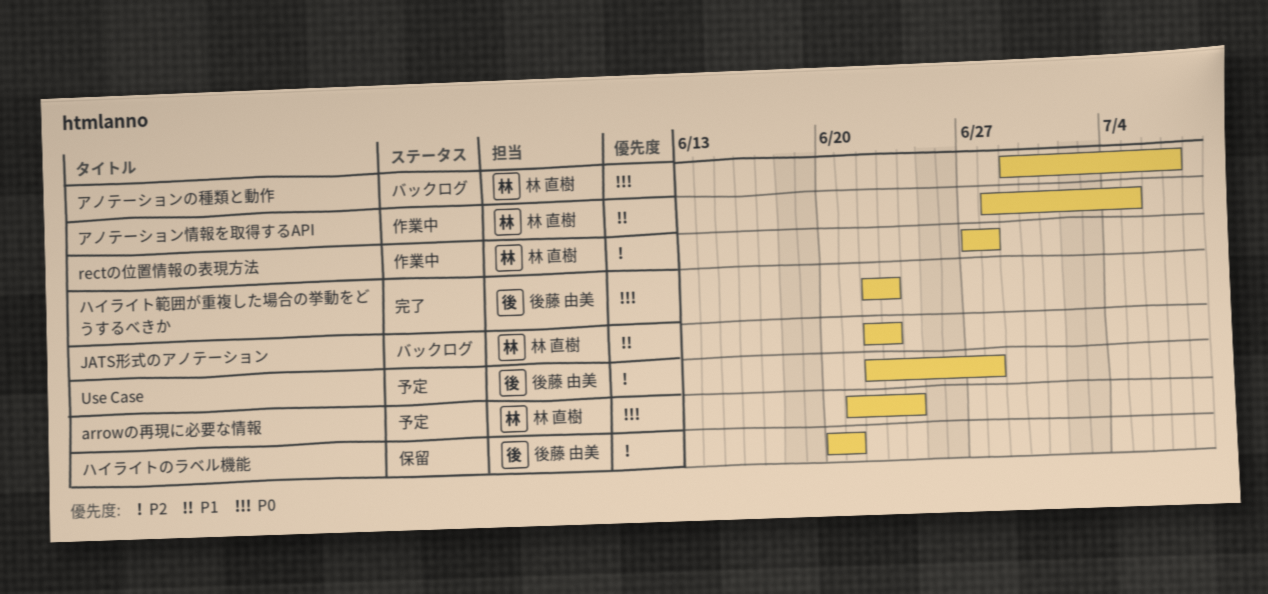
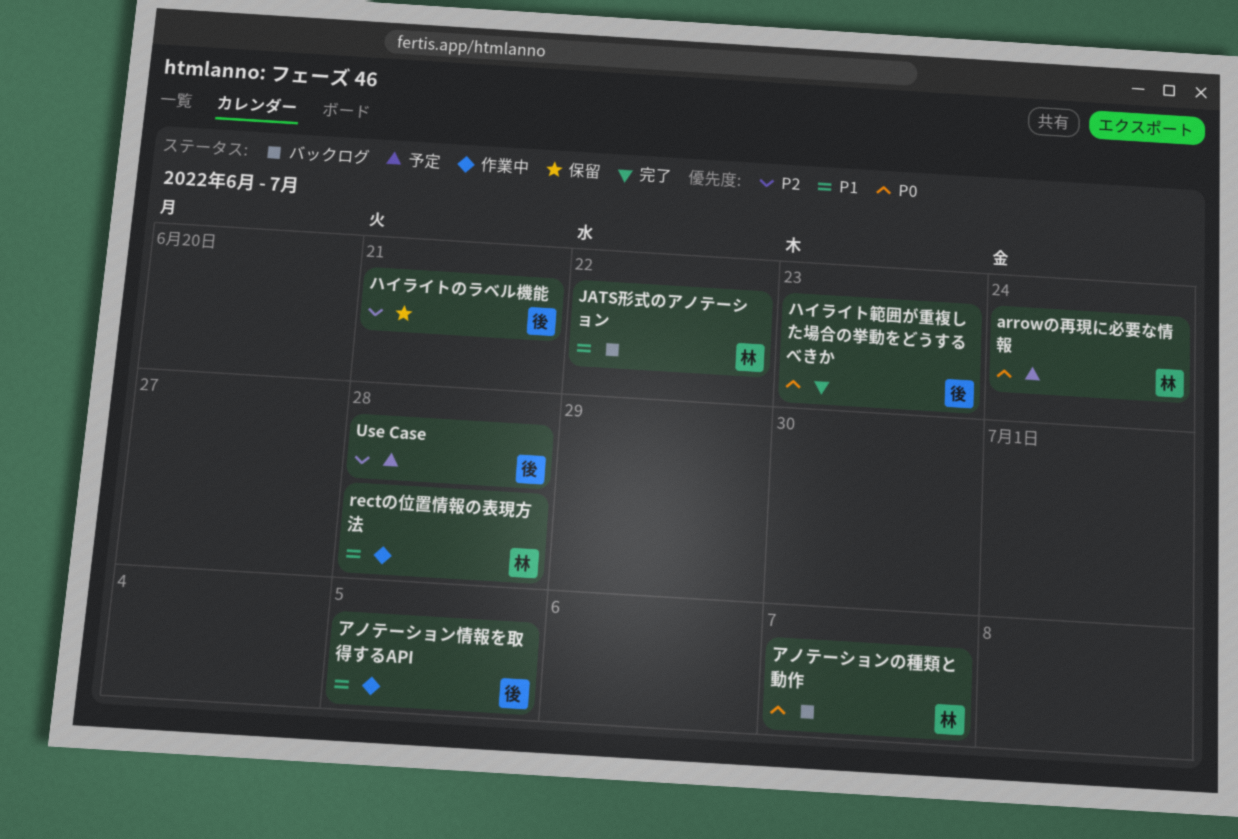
JATS形式のアノテーション, due: Jun 23 -> Jun 22
rectの位置情報の表現方法, priority: P2 -> P1
アノテーション情報を取得するAPI, owner: 林 直樹 -> 後藤 由美

